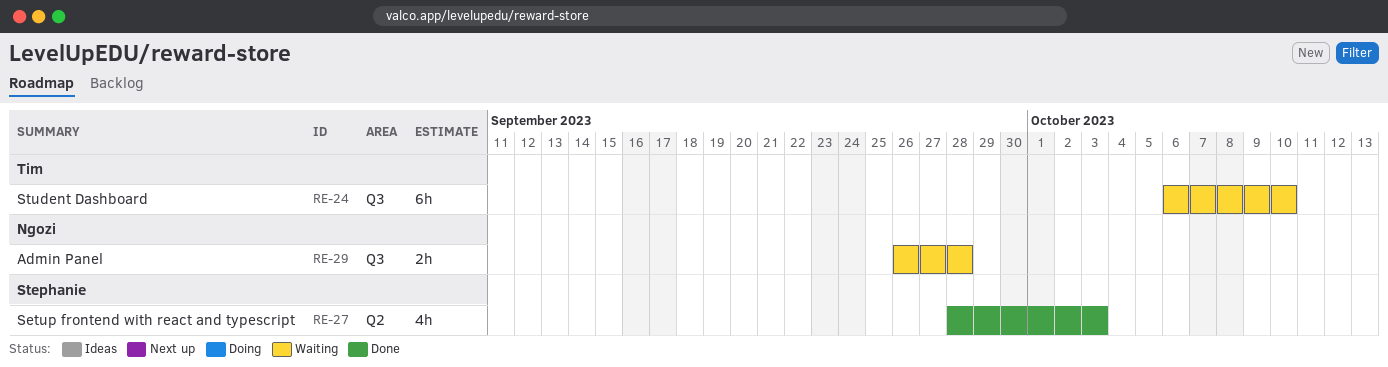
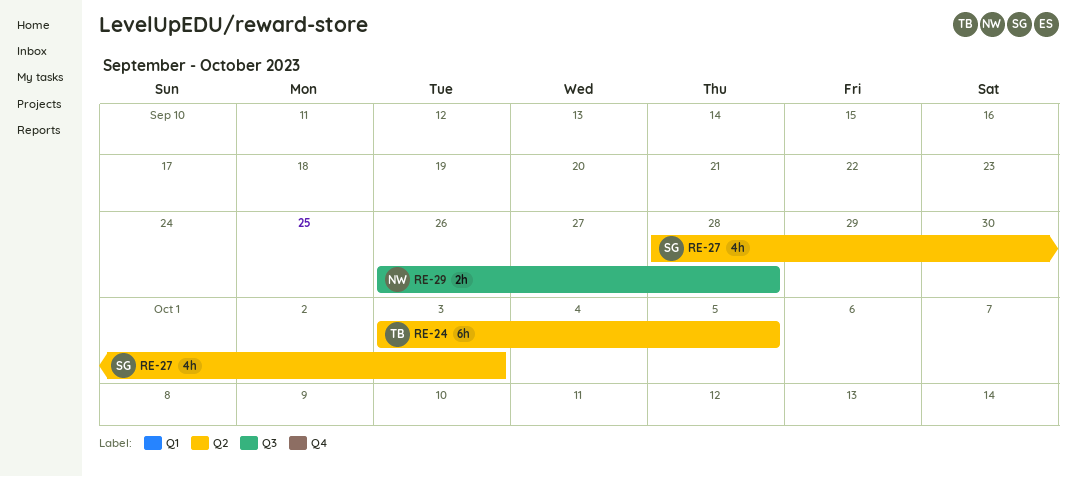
RE-24, label: Q3 -> Q2
RE-24, start: Oct 6 -> Oct 3
RE-24, due: Oct 10 -> Oct 5

